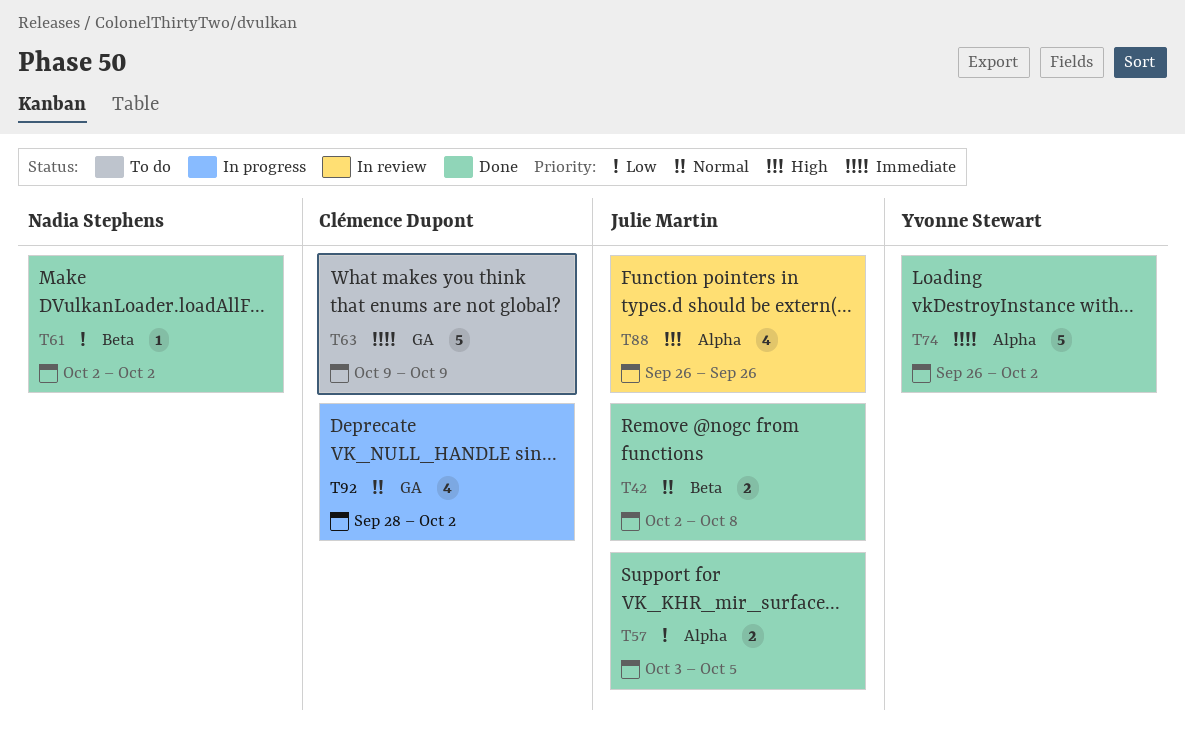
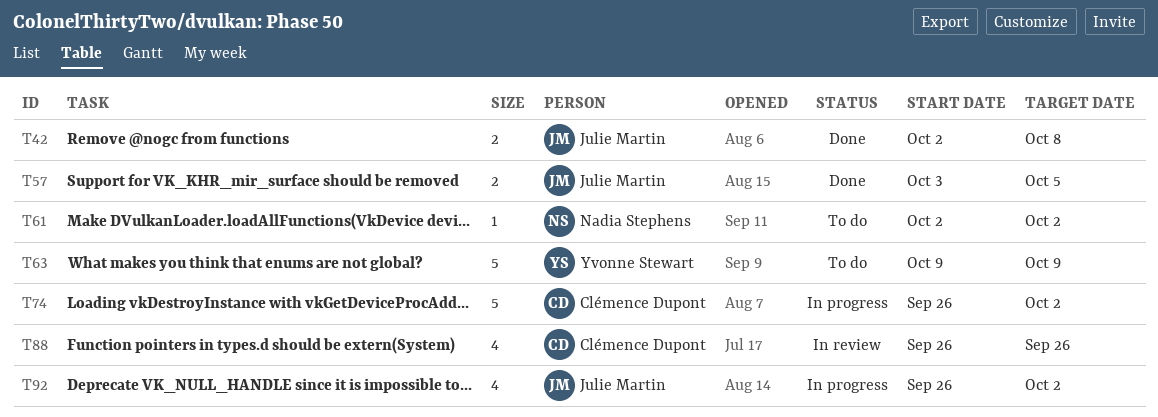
T61, status: Done -> To do
T63, owner: Clémence Dupont -> Yvonne Stewart
T74, status: Done -> In progress
T74, owner: Yvonne Stewart -> Clémence Dupont
T88, owner: Julie Martin -> Clémence Dupont
T92, owner: Clémence Dupont -> Julie Martin
T92, start: Sep 28 -> Sep 26

